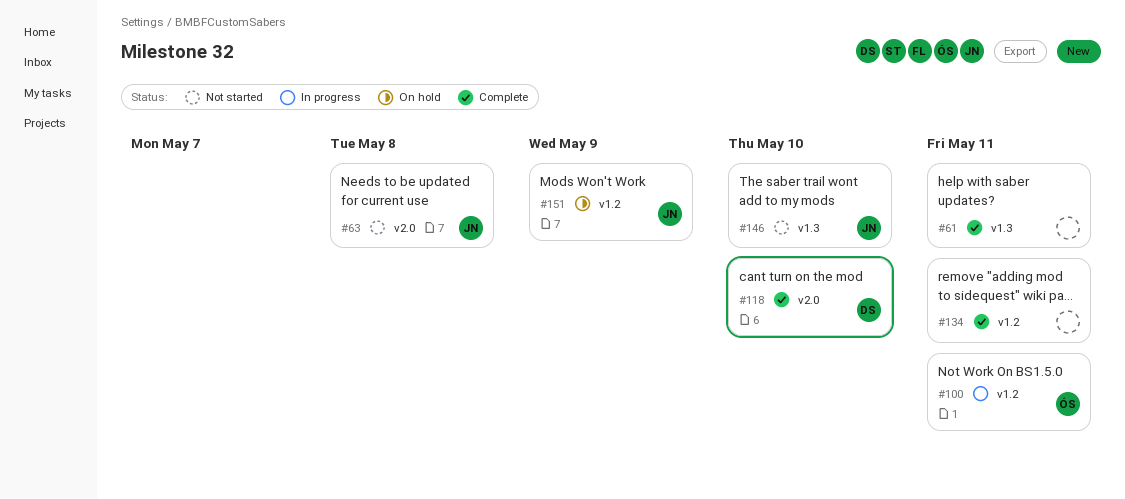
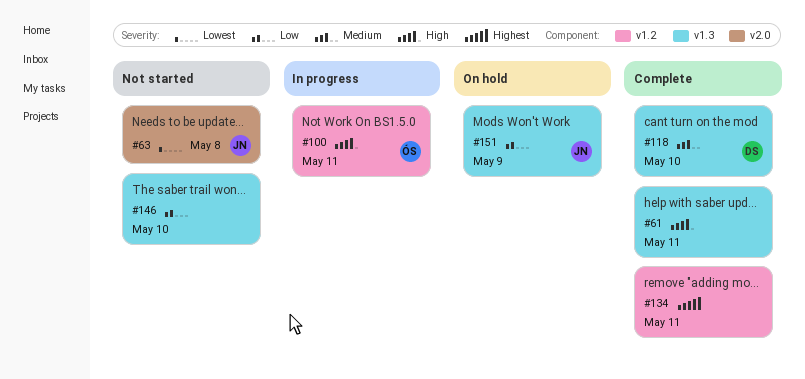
#118, label: v2.0 -> v1.3
#146, owner: JN -> none
#151, label: v1.2 -> v1.3

